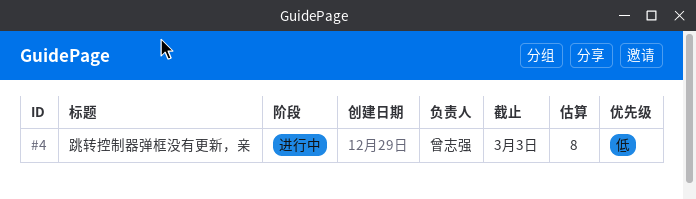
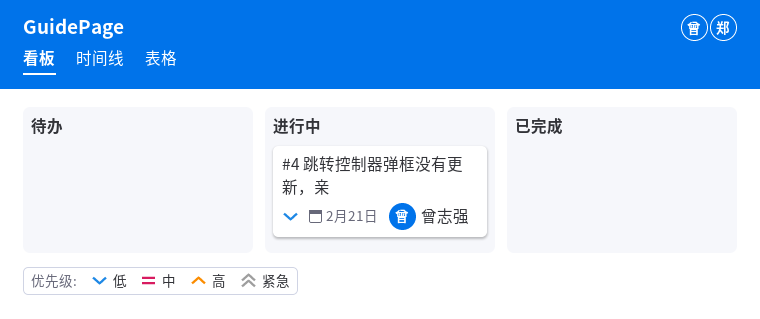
#4, due: Mar 3 -> Feb 21

